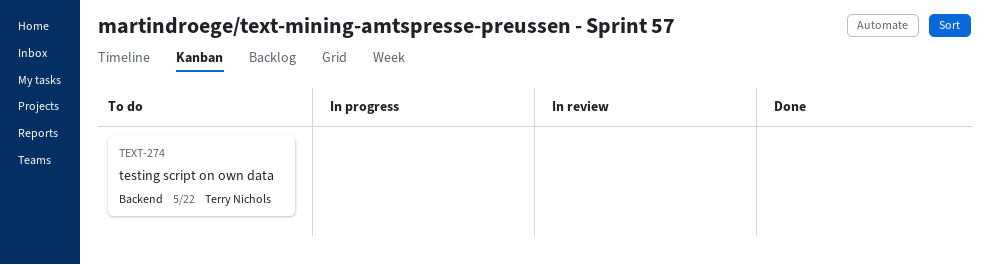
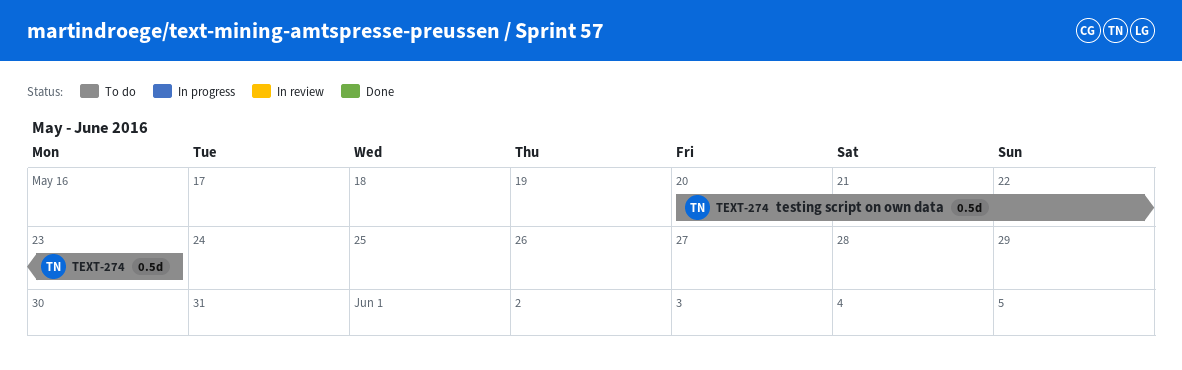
TEXT-274, due: May 22 -> May 23

